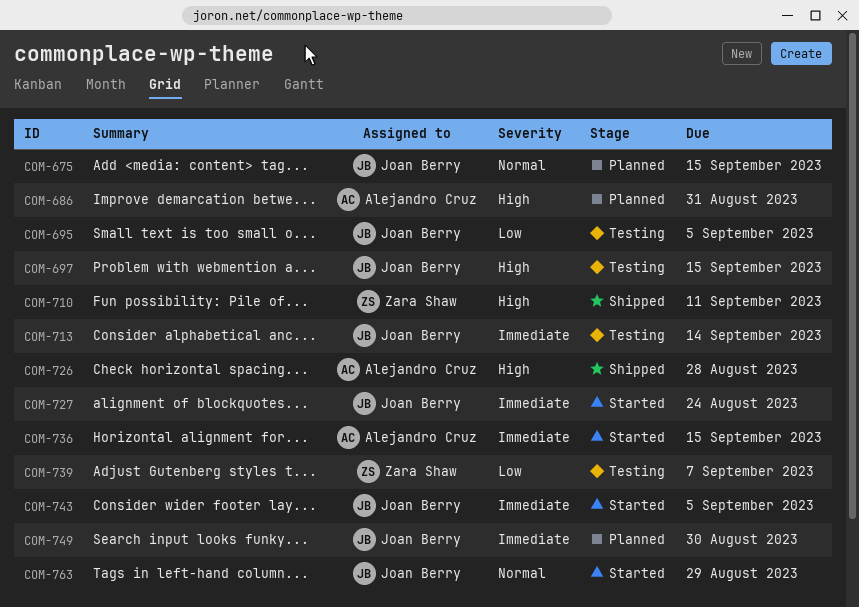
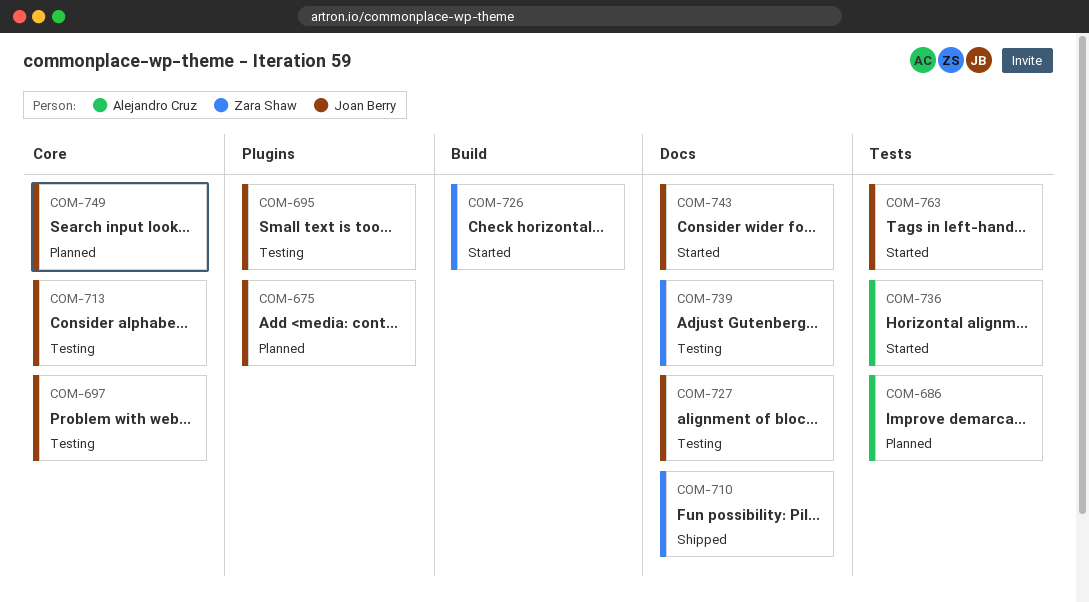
COM-726, status: Shipped -> Started
COM-726, owner: Alejandro Cruz -> Zara Shaw
COM-727, status: Started -> Testing

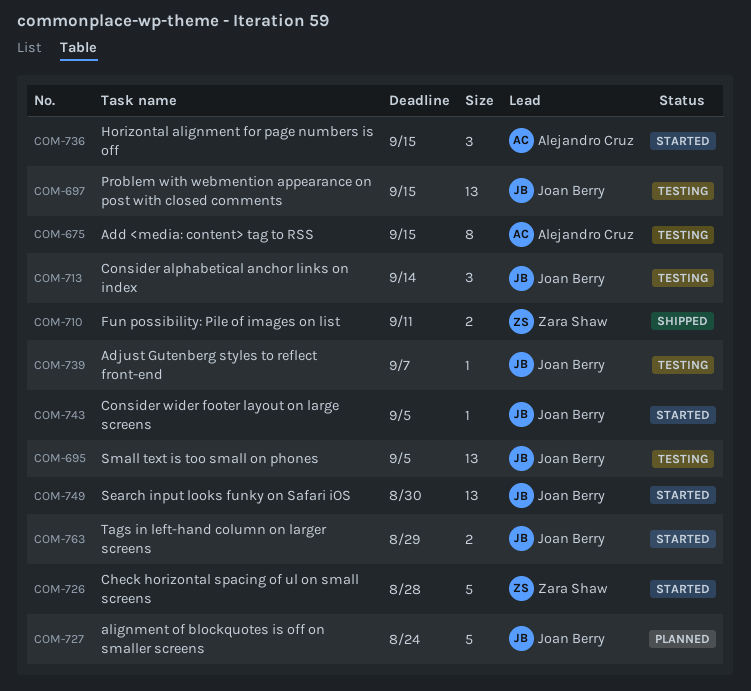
COM-675, status: Planned -> Testing
COM-675, owner: Joan Berry -> Alejandro Cruz
COM-686: present -> none
COM-727, status: Testing -> Planned
COM-739, owner: Zara Shaw -> Joan Berry
COM-749, status: Planned -> Started

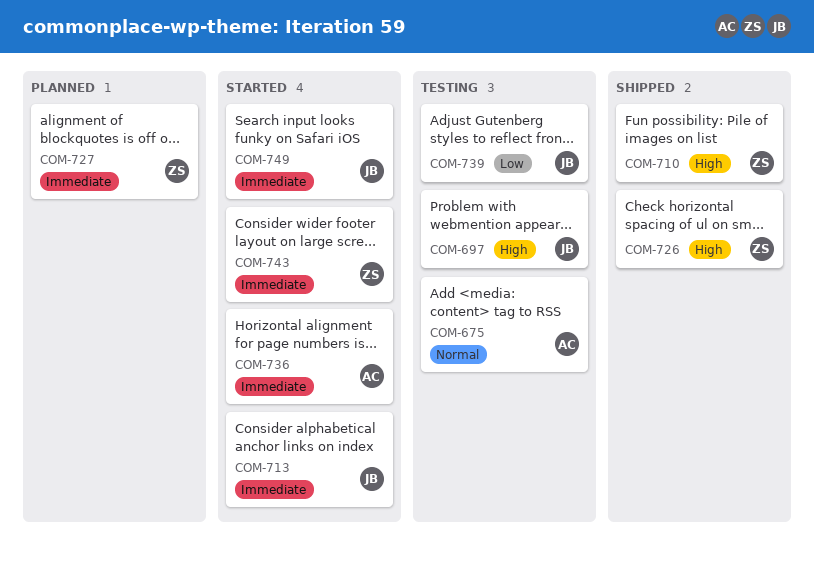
COM-695: present -> none
COM-713, status: Testing -> Started
COM-726, status: Started -> Shipped
COM-727, owner: Joan Berry -> Zara Shaw
COM-743, owner: Joan Berry -> Zara Shaw
COM-763: present -> none

